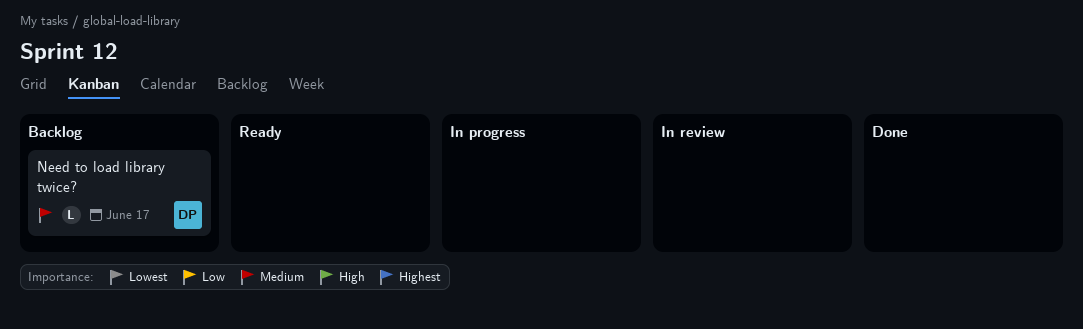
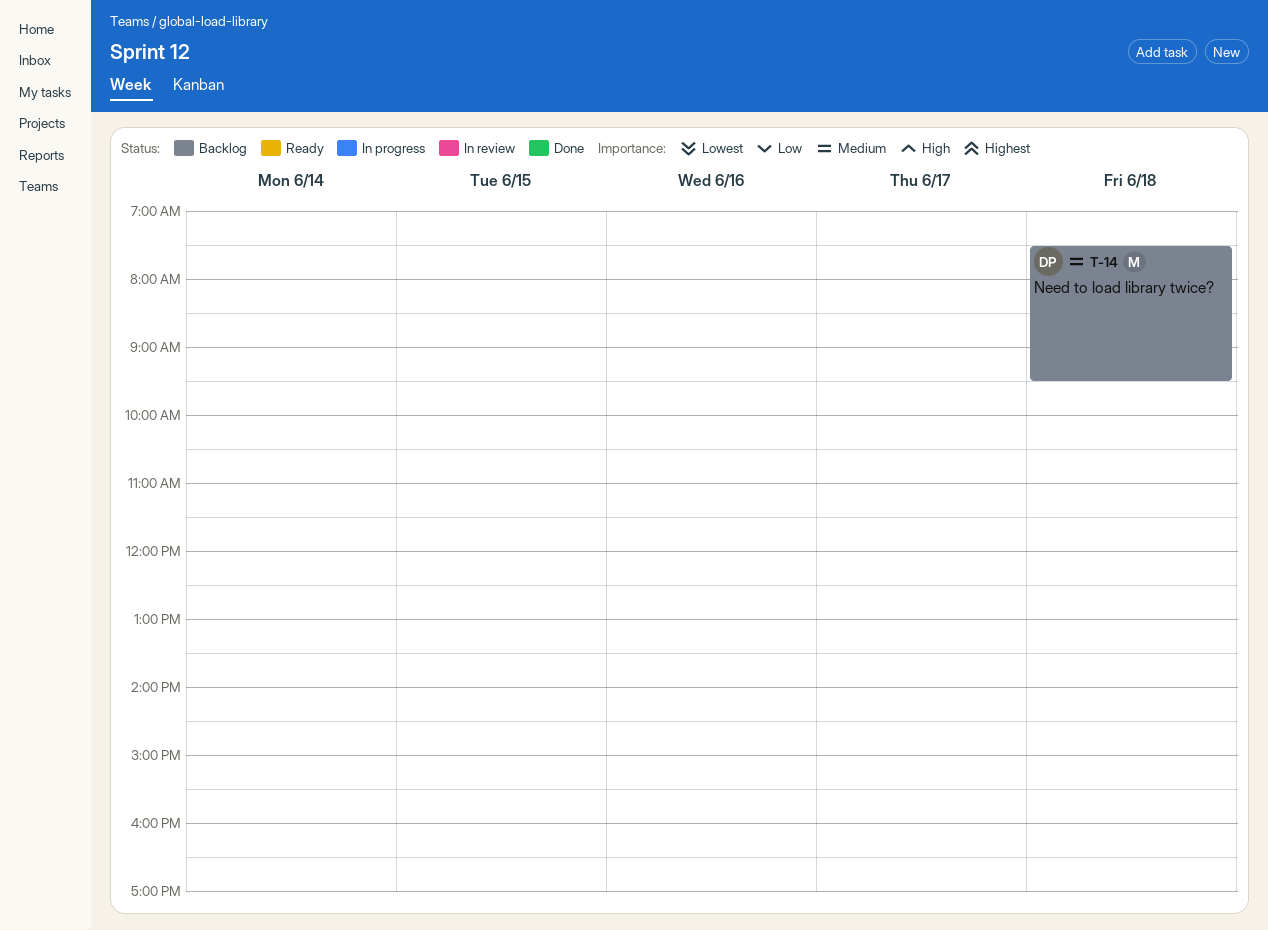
Need to load library twice?, estimate: L -> M
Need to load library twice?, day: Jun 17 -> Jun 18

